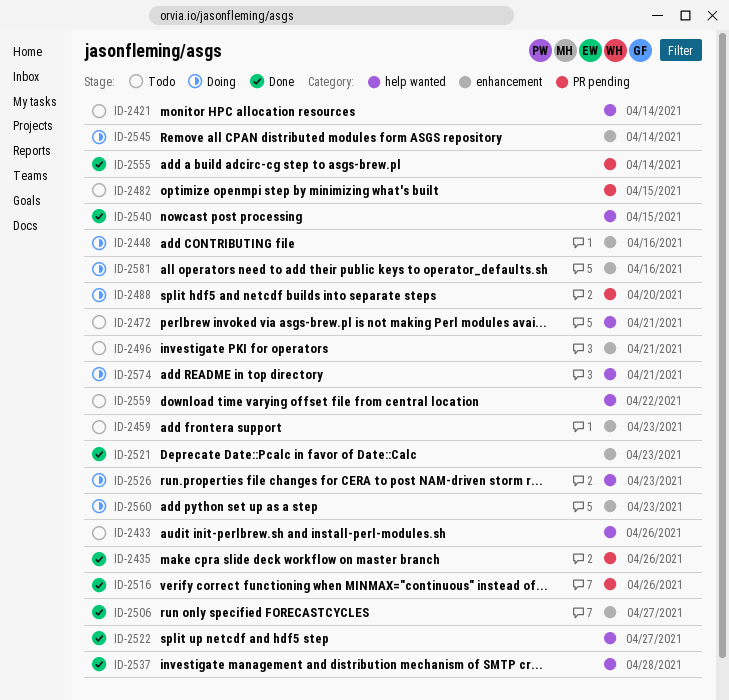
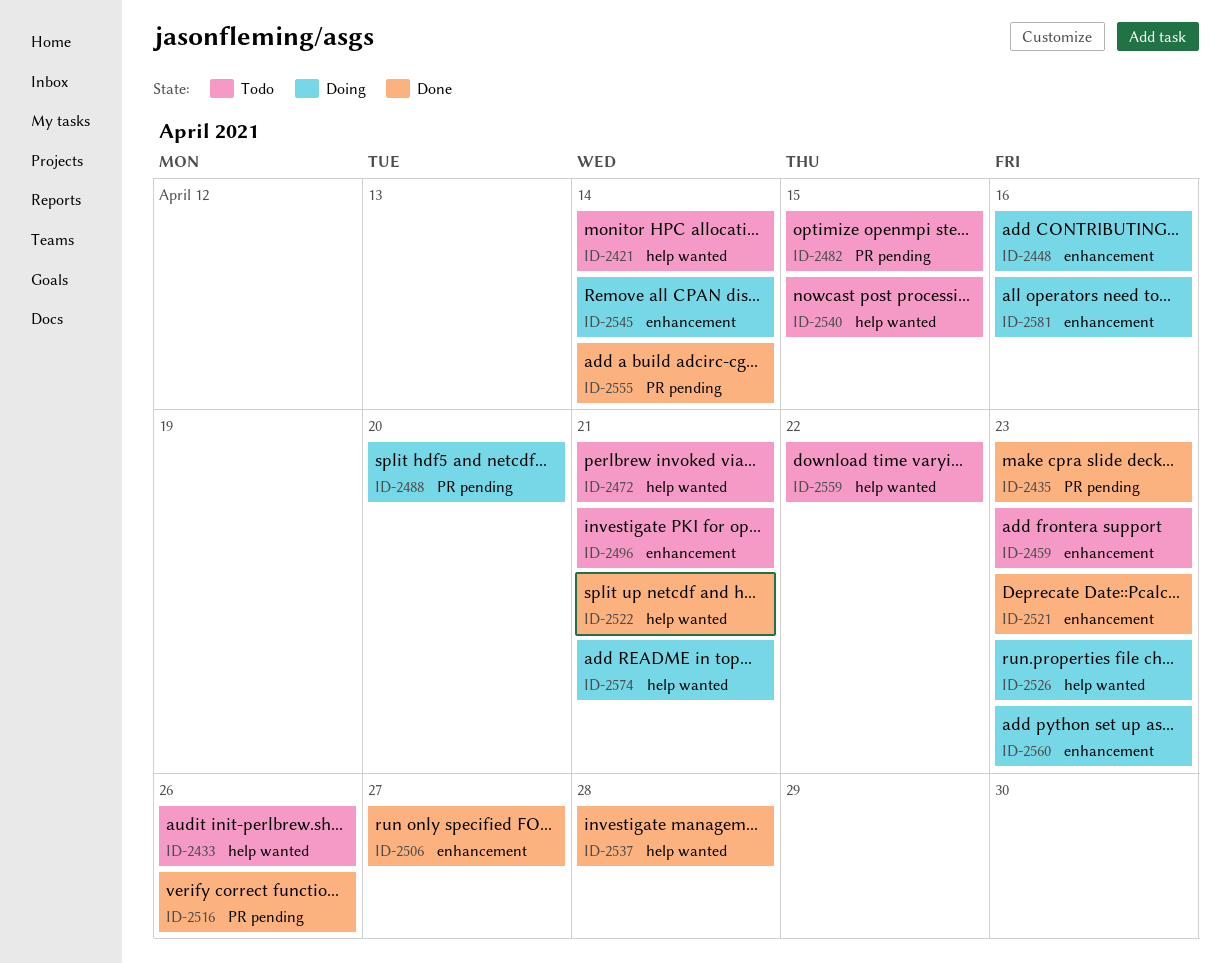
ID-2435, due: Apr 26 -> Apr 23
ID-2522, due: Apr 27 -> Apr 21
ID-2540, status: Done -> Todo

